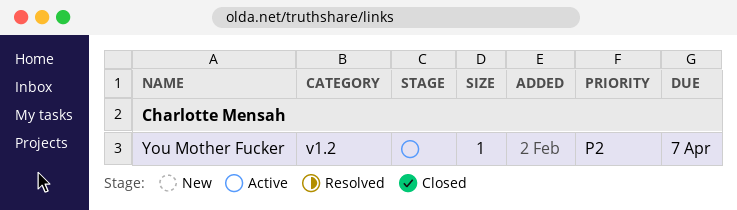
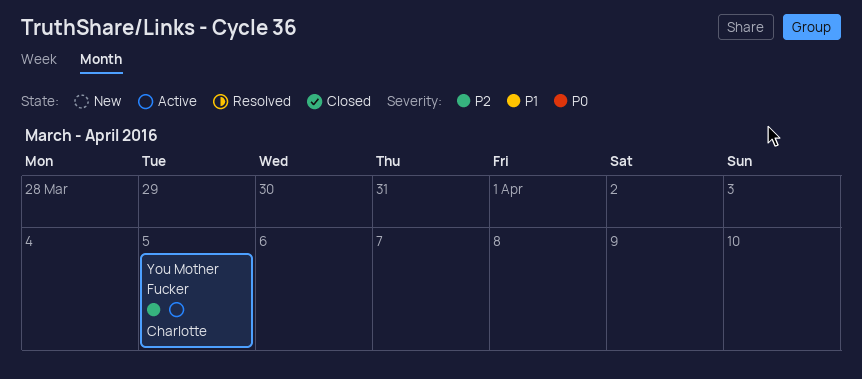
You Mother Fucker, due: Apr 7 -> Apr 5

